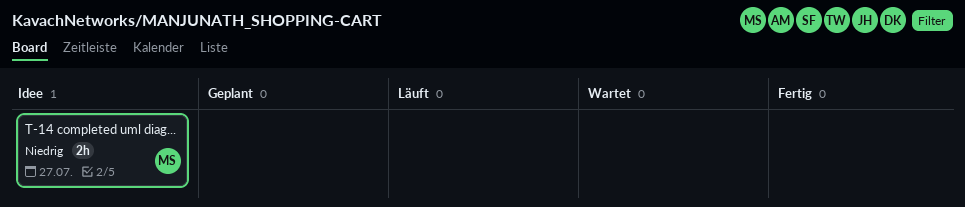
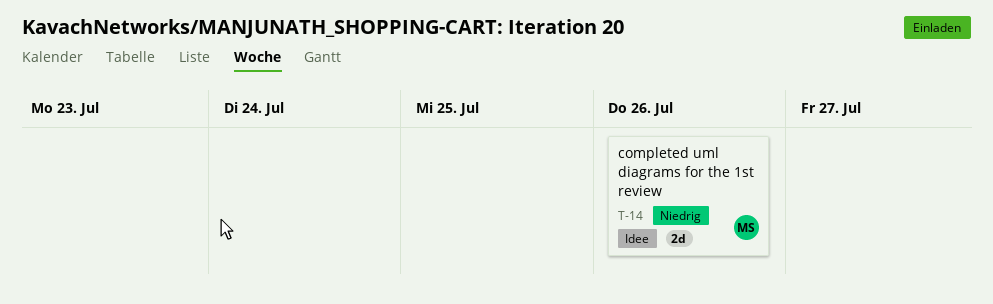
T-14, estimate: 2h -> 2d
T-14, due: Jul 27 -> Jul 26

